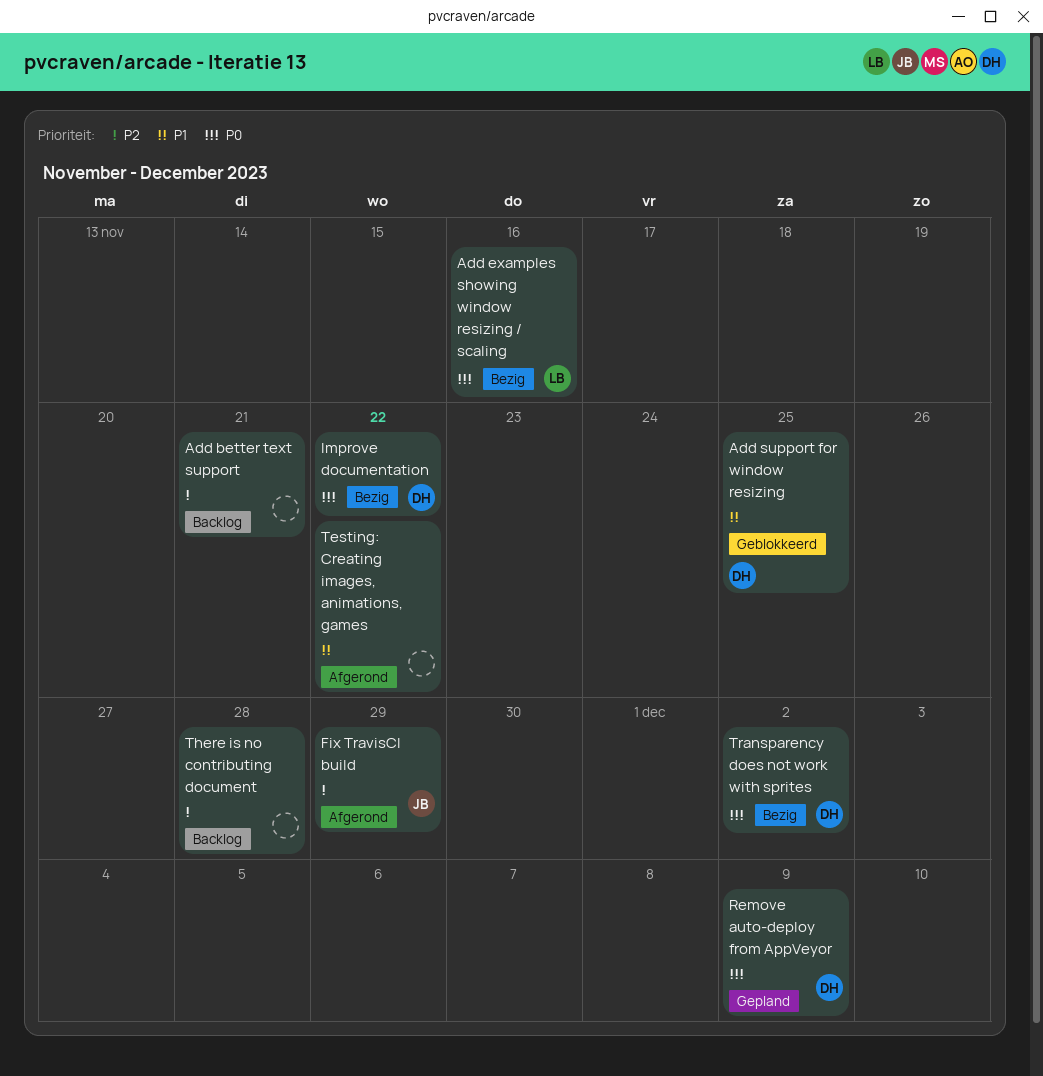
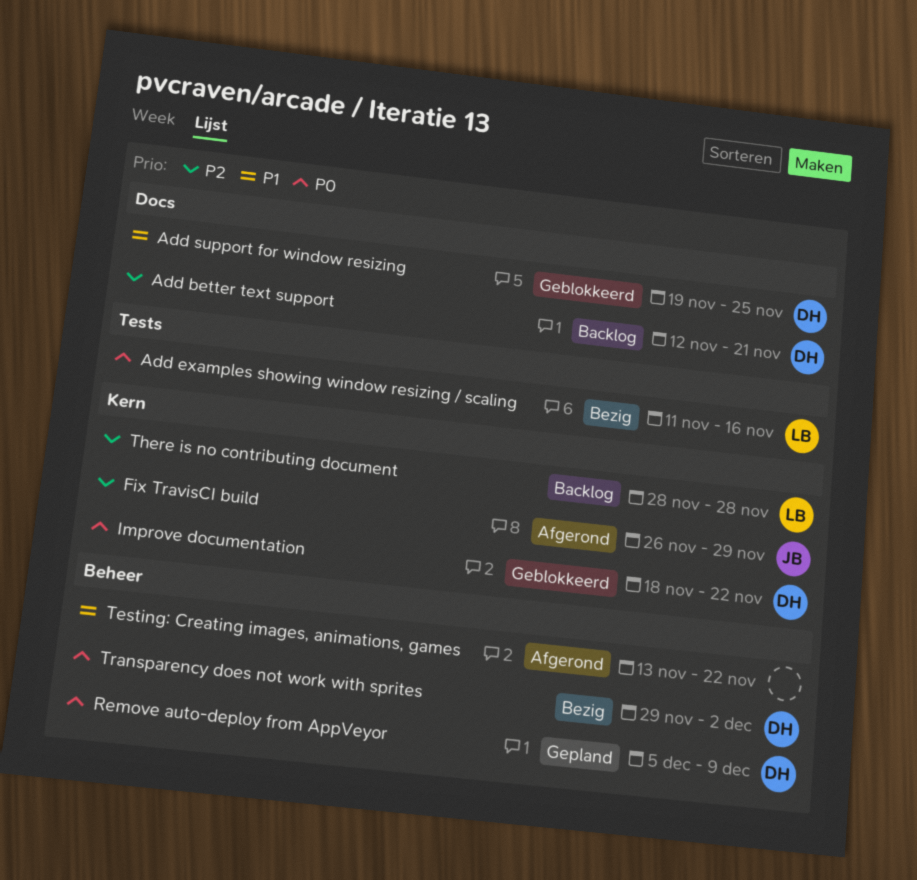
Add better text support, owner: none -> DH
Improve documentation, status: Bezig -> Geblokkeerd
There is no contributing document, owner: none -> LB

